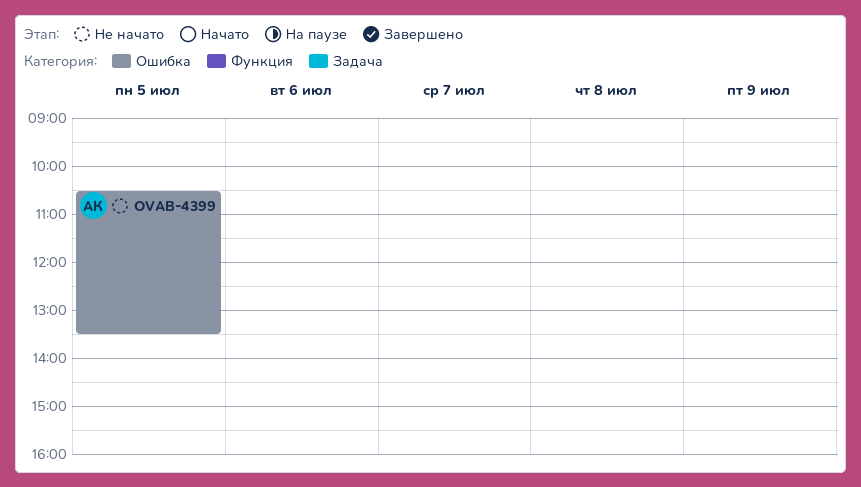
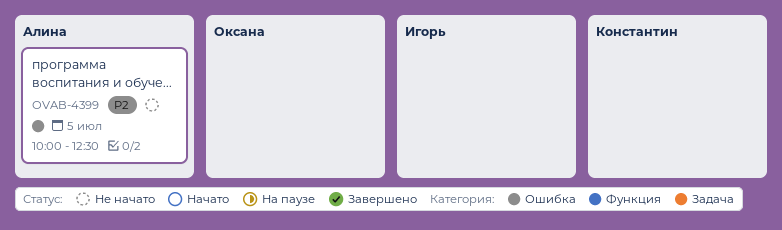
OVAB-4399, begins: 10:30 -> 10:00
OVAB-4399, ends: 13:30 -> 12:30

